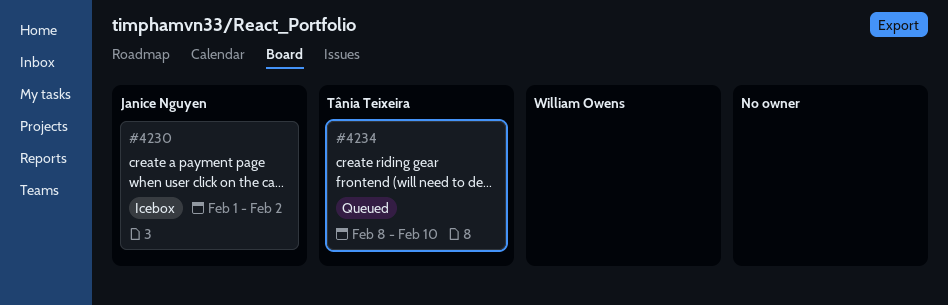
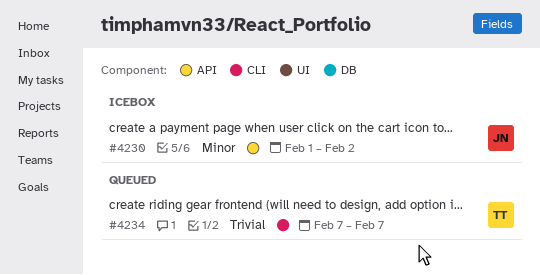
#4234, start: Feb 8 -> Feb 7
#4234, due: Feb 10 -> Feb 7

